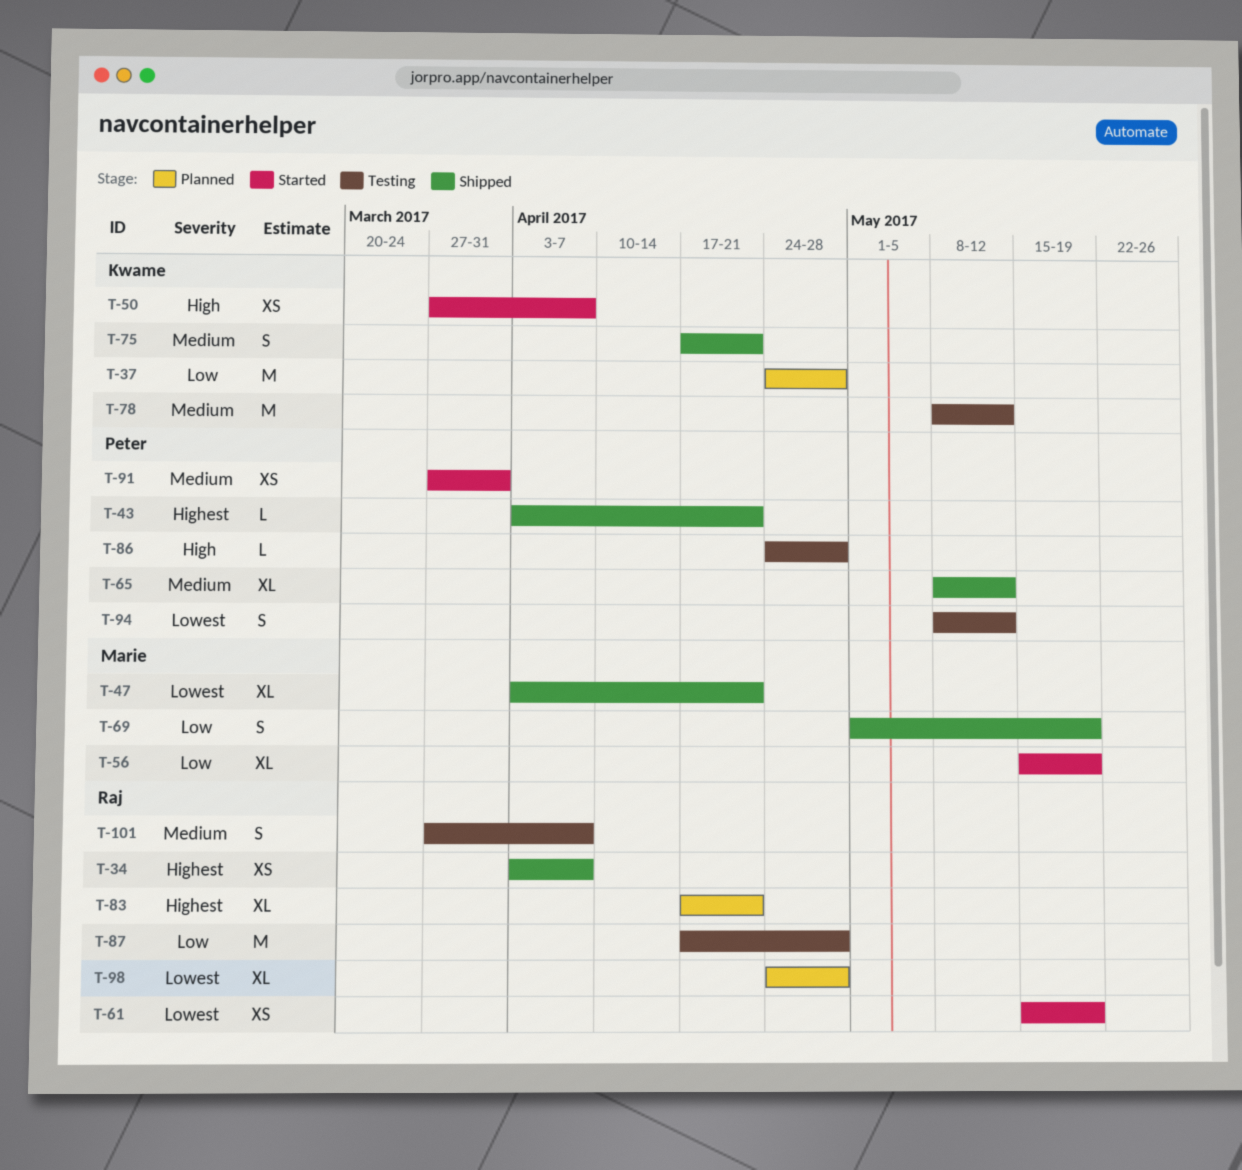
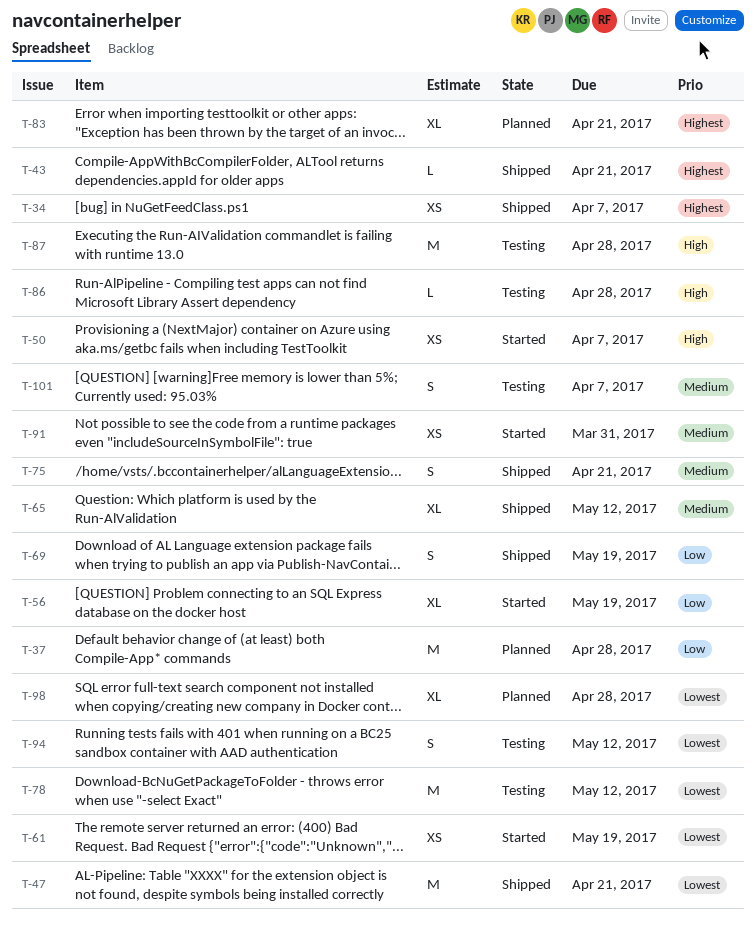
T-47, estimate: XL -> M
T-78, priority: Medium -> Lowest
T-87, priority: Low -> High

